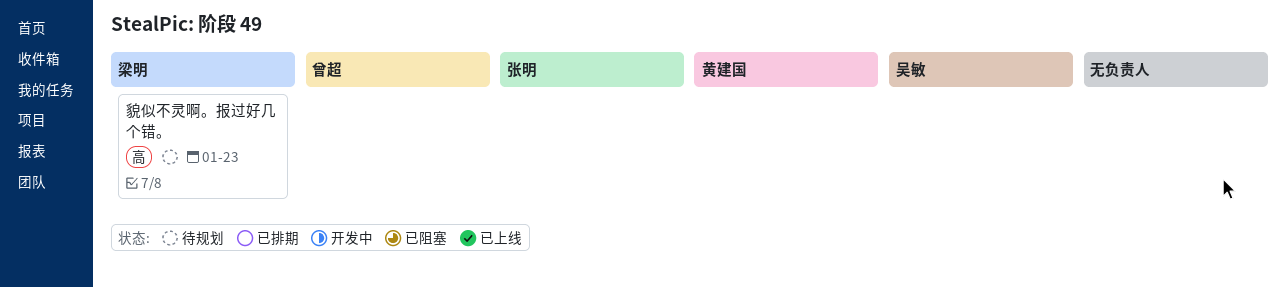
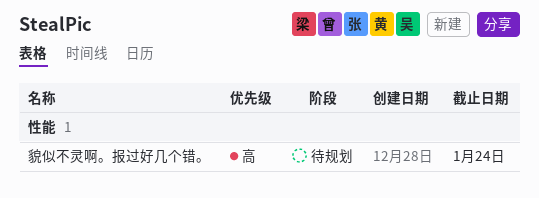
貌似不灵啊。报过好几个错。, due: Jan 23 -> Jan 24

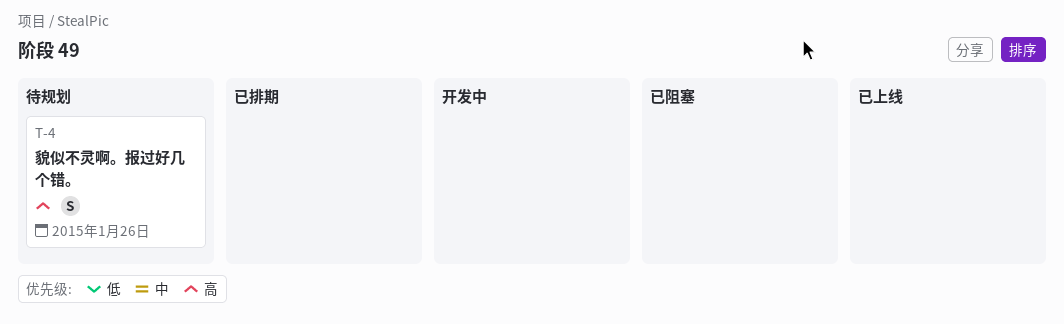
貌似不灵啊。报过好几个错。, due: Jan 24 -> Jan 26

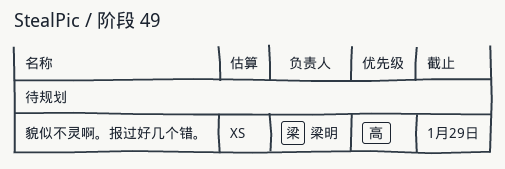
貌似不灵啊。报过好几个错。, estimate: S -> XS
貌似不灵啊。报过好几个错。, due: Jan 26 -> Jan 29

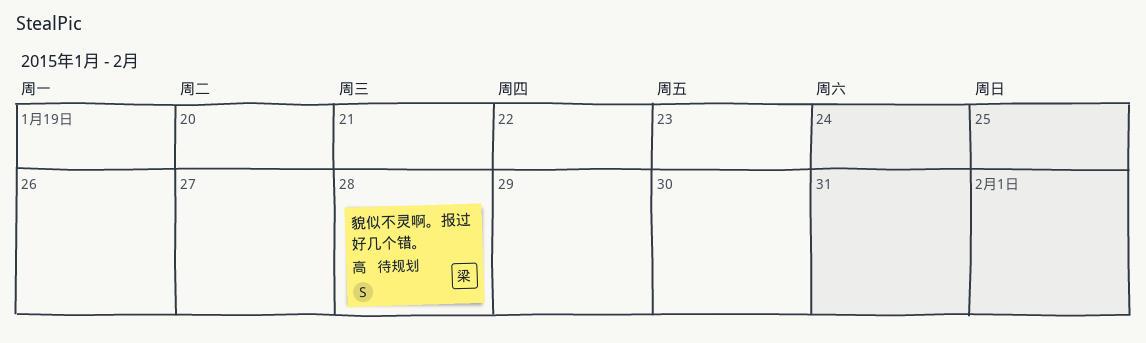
貌似不灵啊。报过好几个错。, estimate: XS -> S
貌似不灵啊。报过好几个错。, due: Jan 29 -> Jan 28

